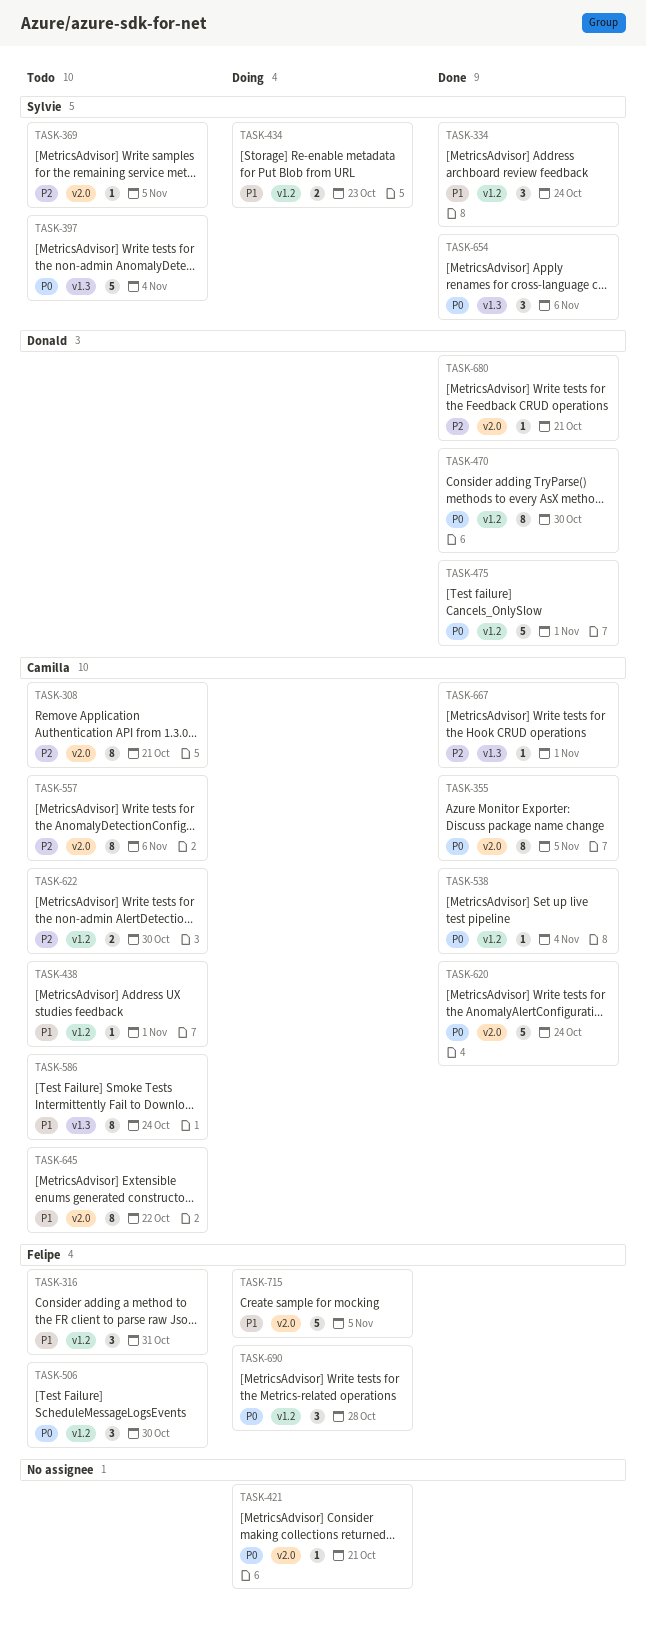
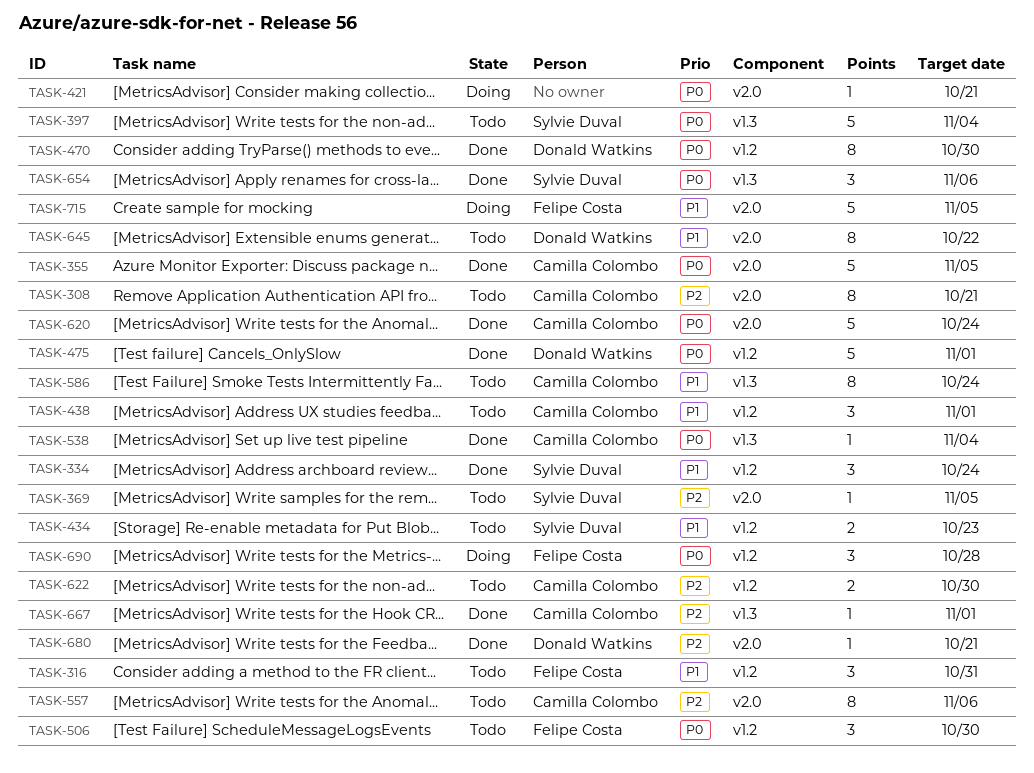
TASK-355, estimate: 8 -> 5
TASK-434, status: Doing -> Todo
TASK-438, estimate: 1 -> 3
TASK-538, label: v1.2 -> v1.3
TASK-645, owner: Camilla Colombo -> Donald Watkins

